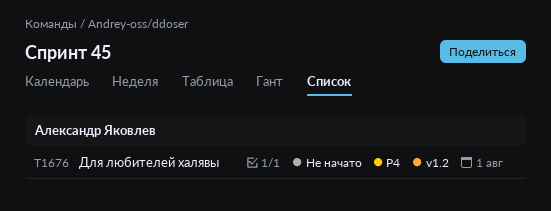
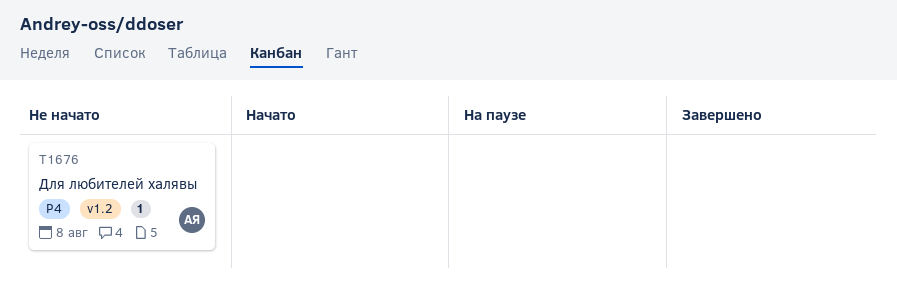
T1676, due: Aug 1 -> Aug 8

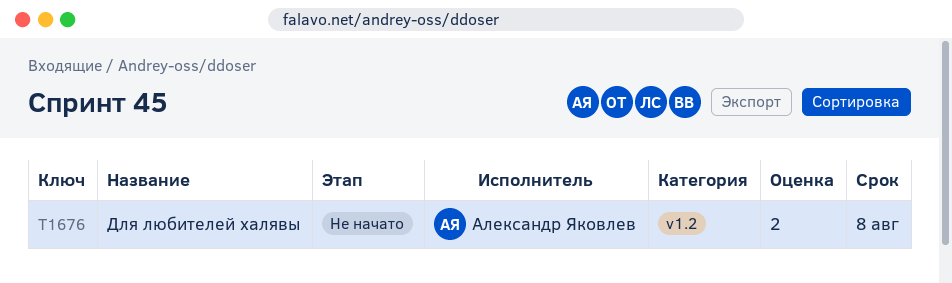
T1676, estimate: 1 -> 2

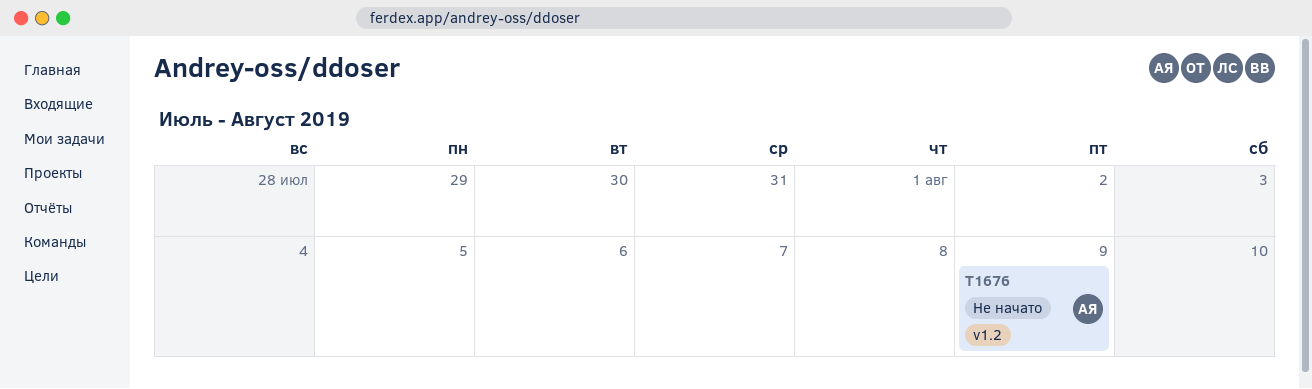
T1676, due: Aug 8 -> Aug 9

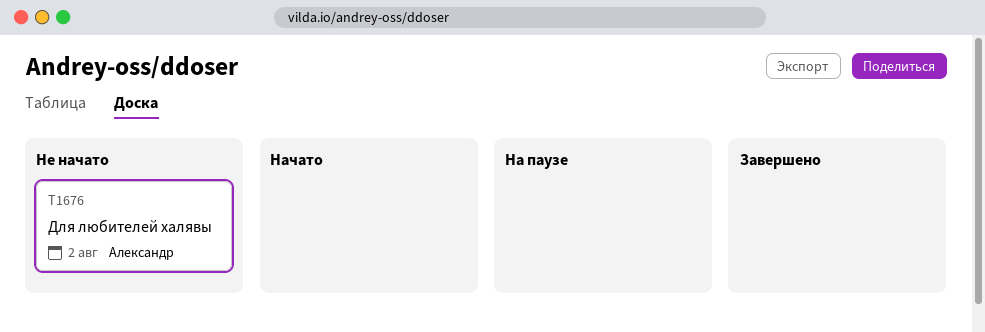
T1676, due: Aug 9 -> Aug 2

